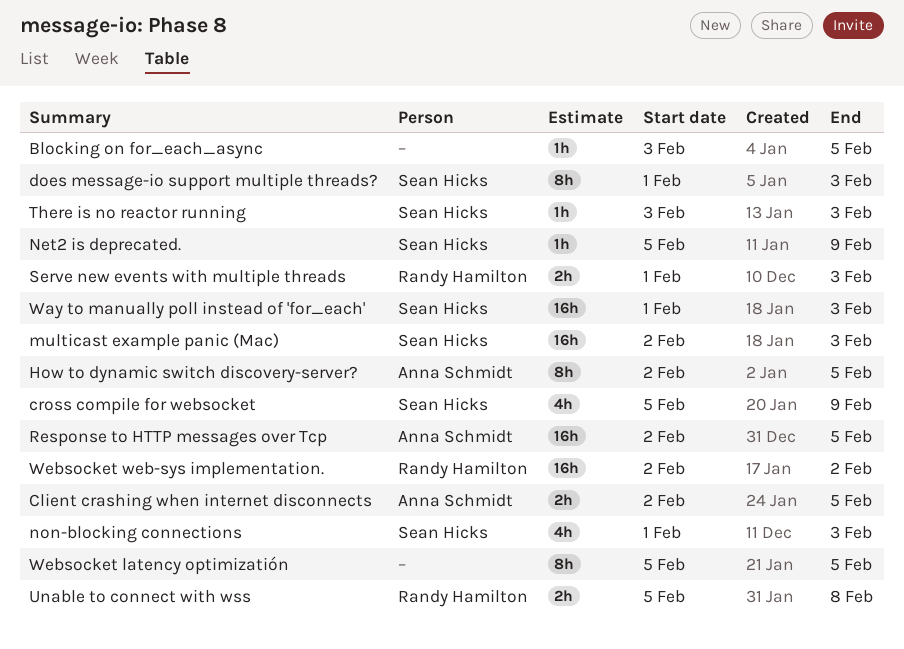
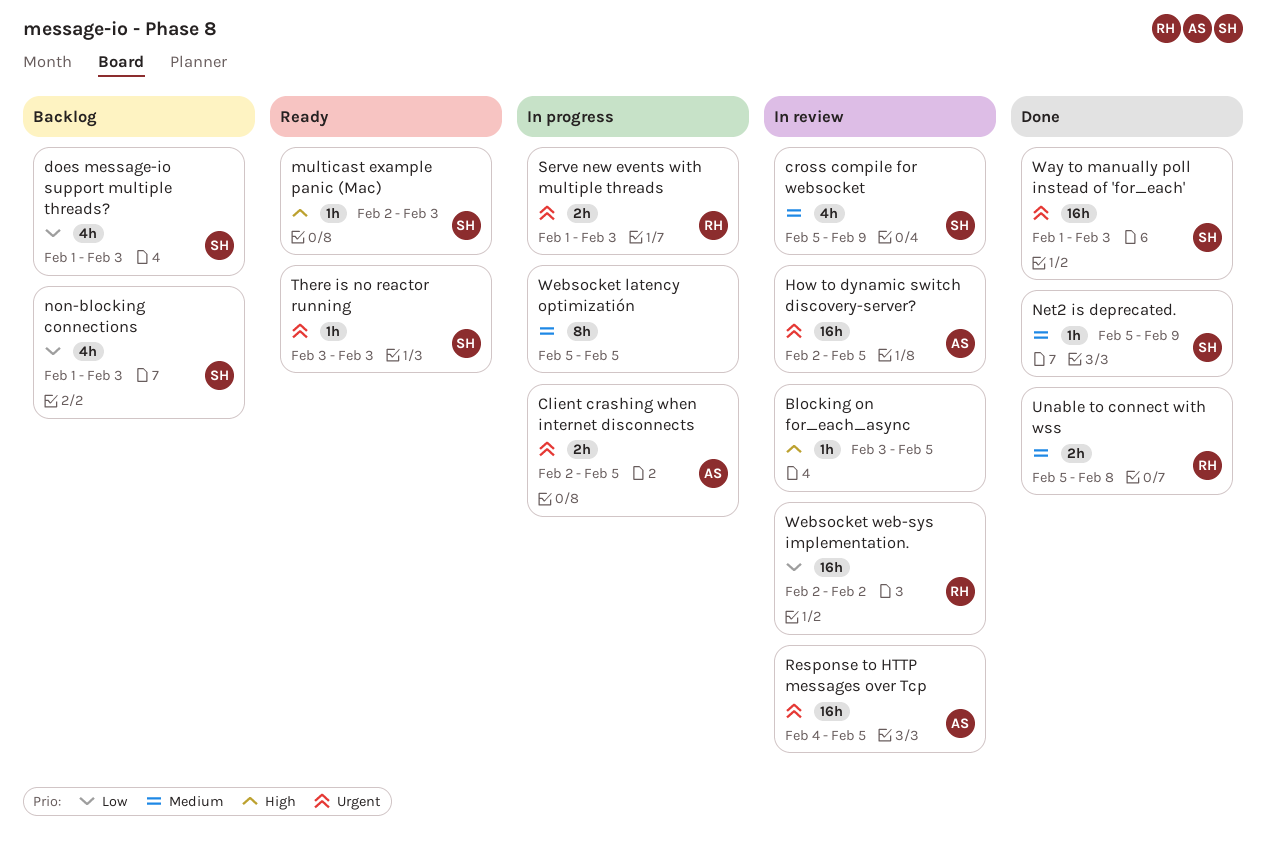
does message-io support multiple threads?, estimate: 8h -> 4h
How to dynamic switch discovery-server?, estimate: 8h -> 16h
multicast example panic (Mac), estimate: 16h -> 1h
Response to HTTP messages over Tcp, start: Feb 2 -> Feb 4

